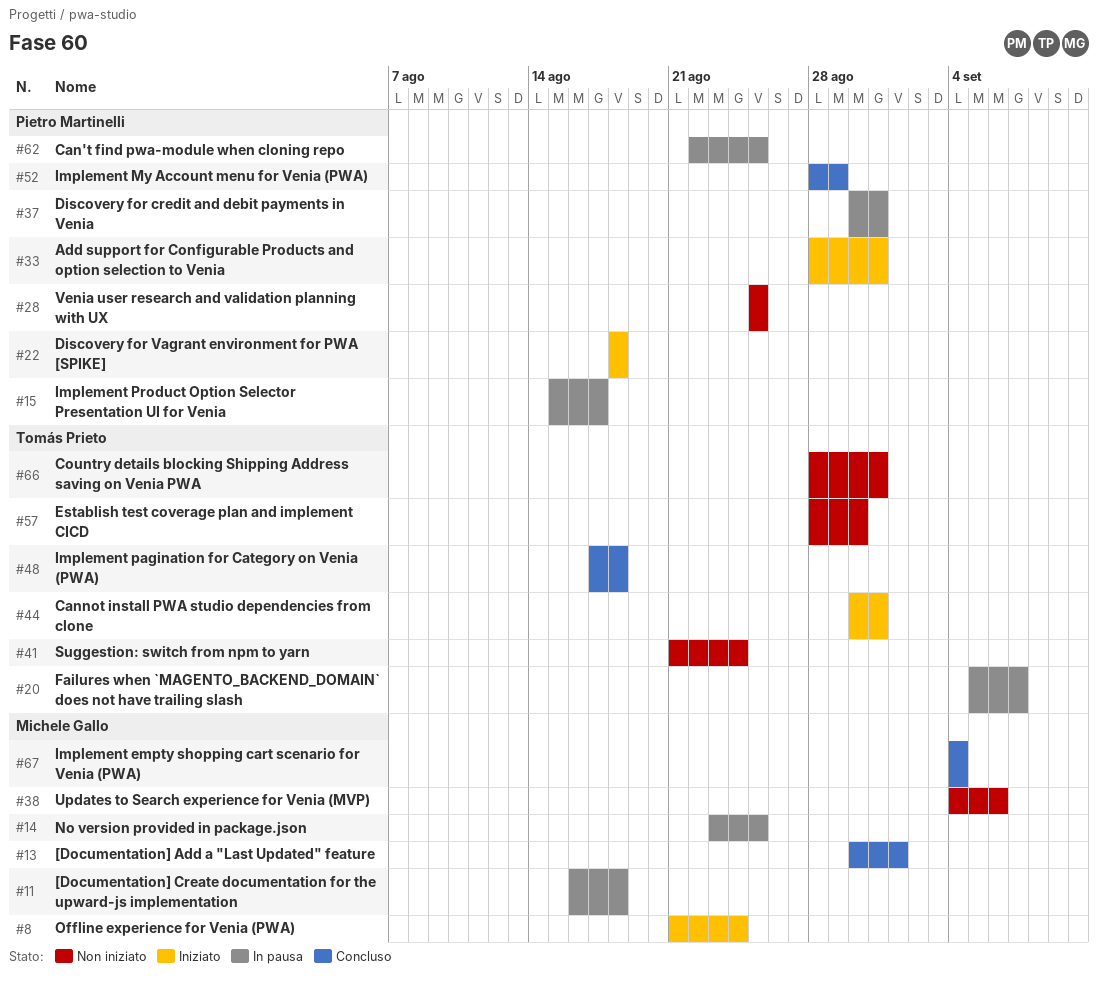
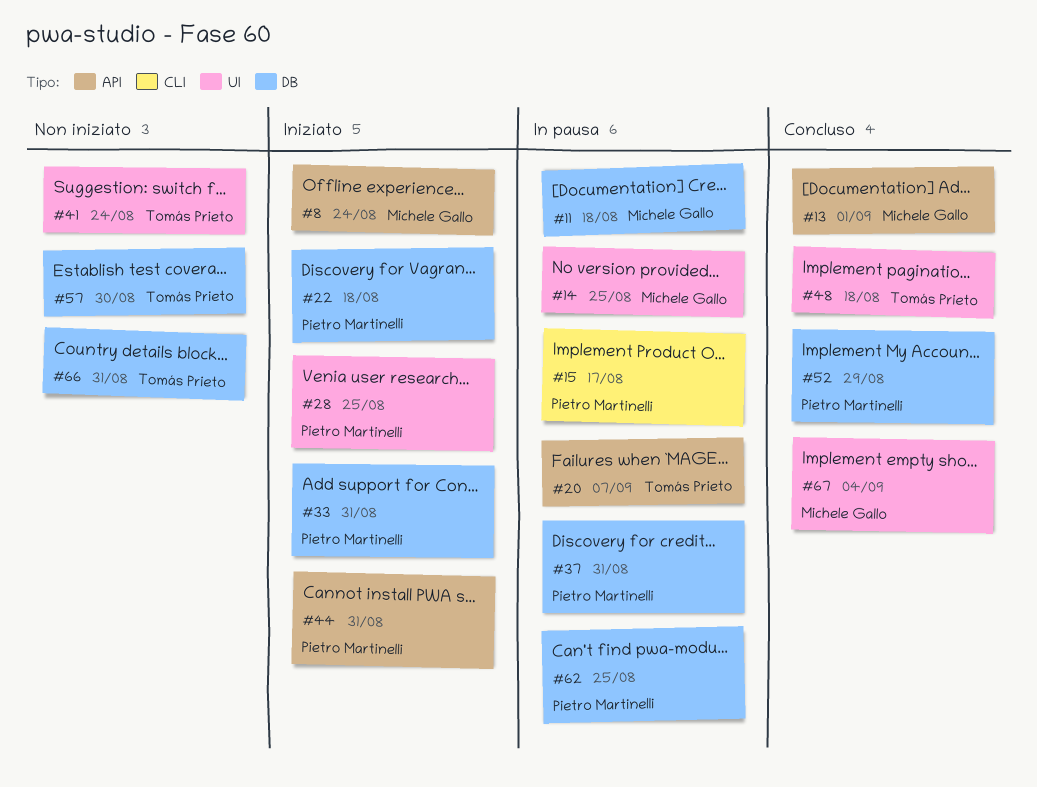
#28, status: Non iniziato -> Iniziato
#38: present -> none
#44, owner: Tomás Prieto -> Pietro Martinelli

